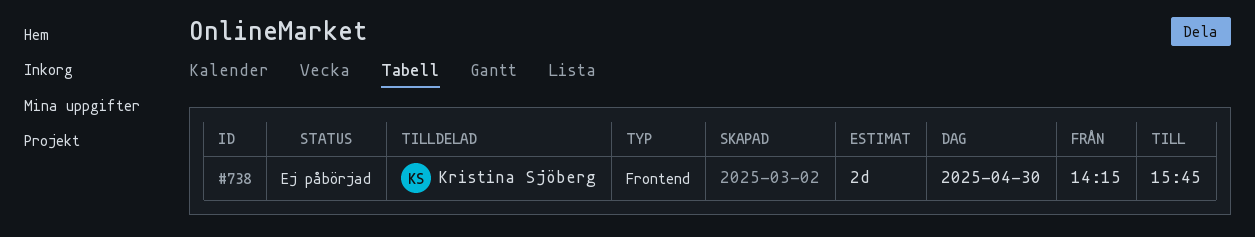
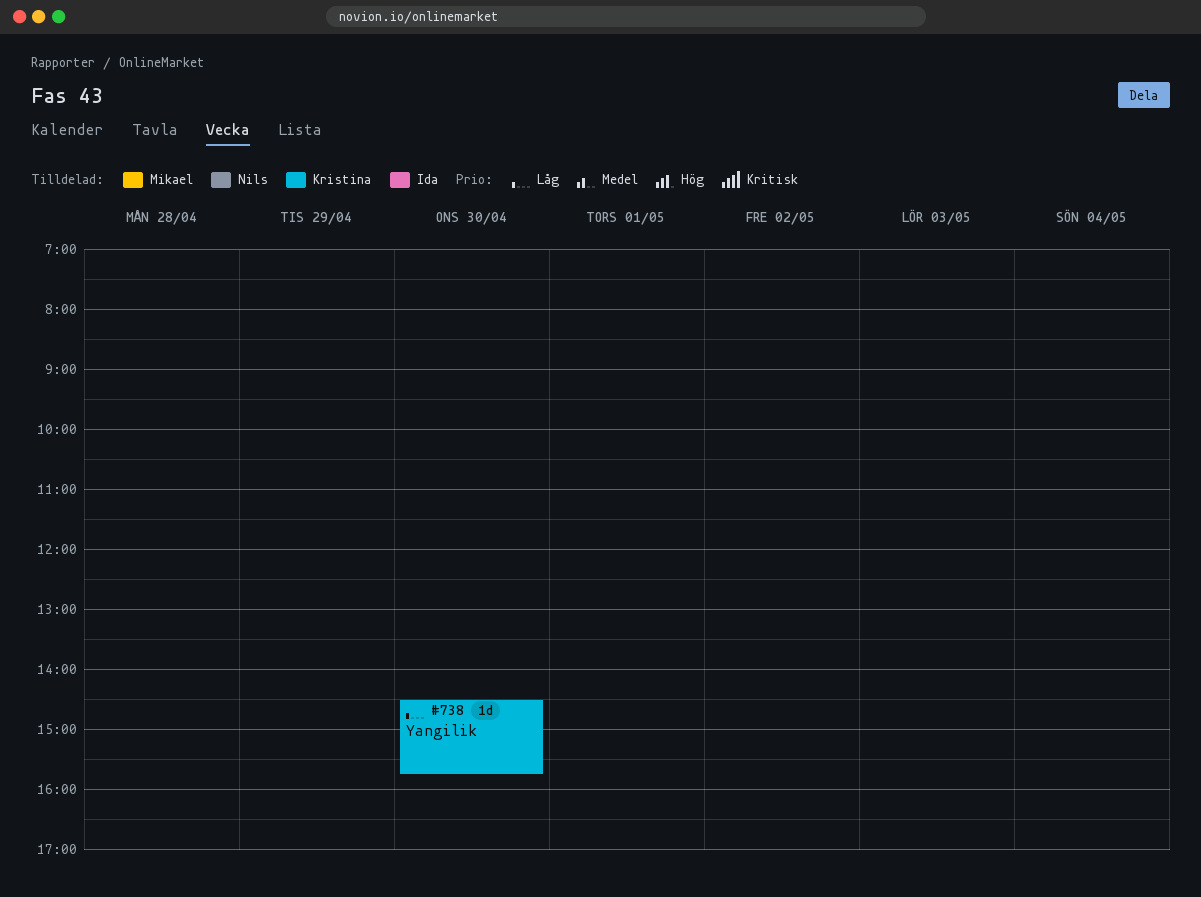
#738, estimate: 2d -> 1d
#738, begins: 14:15 -> 14:30

